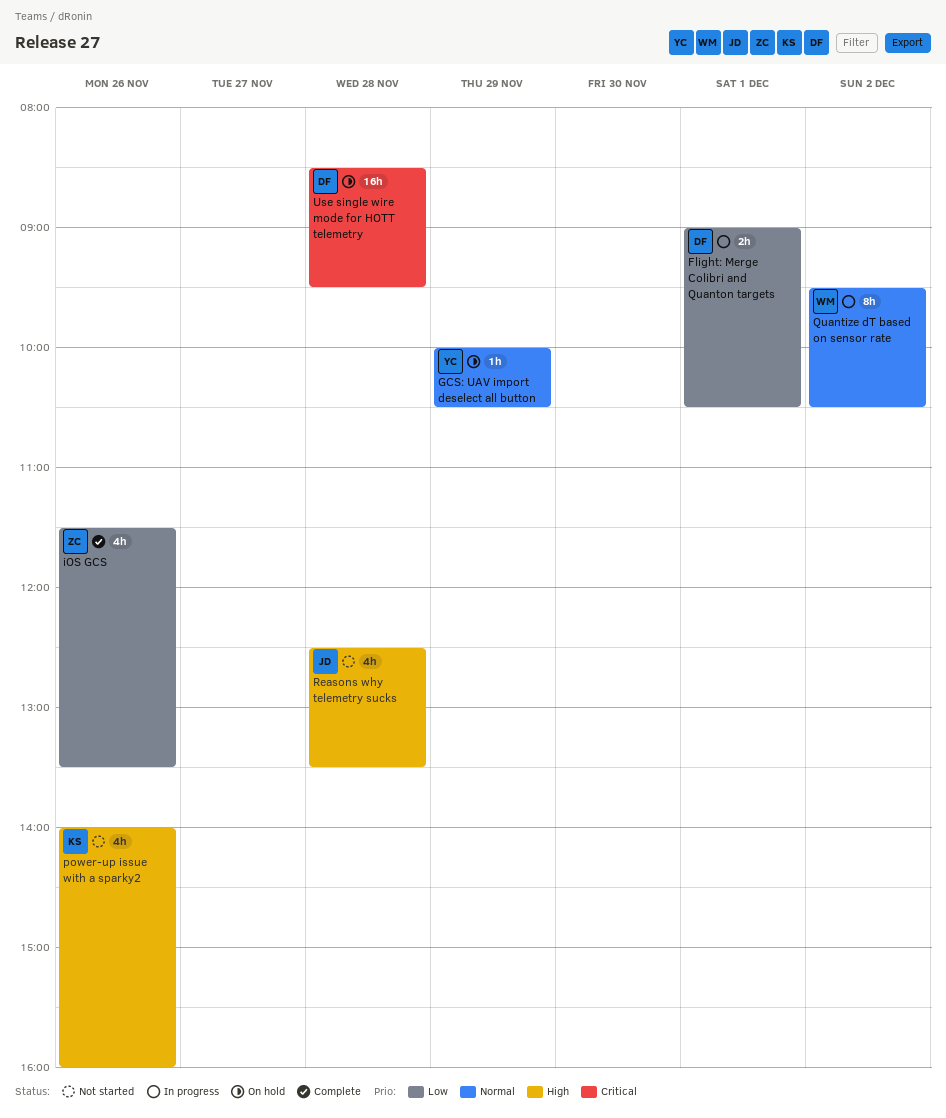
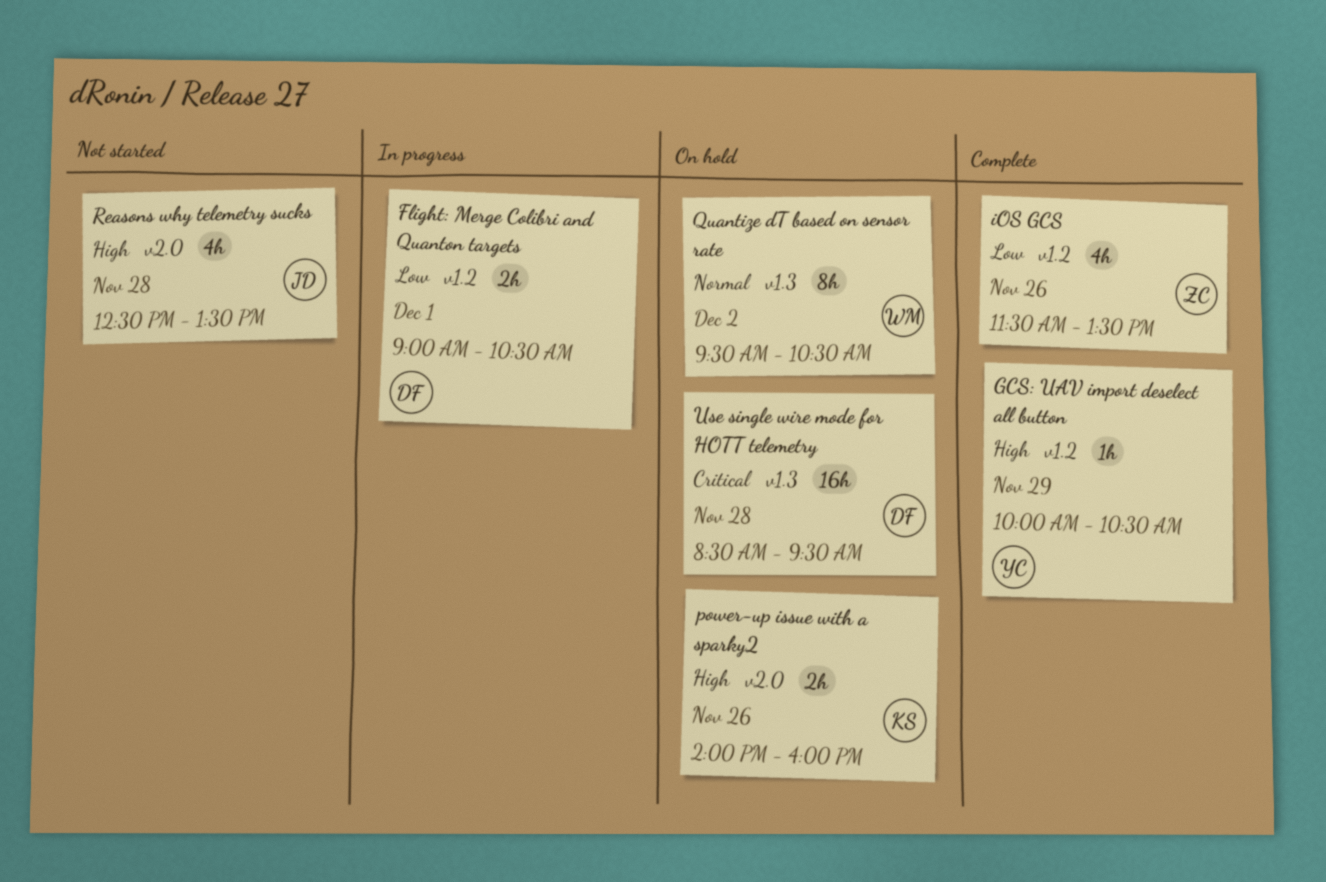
GCS: UAV import deselect all button, status: On hold -> Complete
GCS: UAV import deselect all button, priority: Normal -> High
power-up issue with a sparky2, status: Not started -> On hold
power-up issue with a sparky2, estimate: 4h -> 2h
Quantize dT based on sensor rate, status: In progress -> On hold

